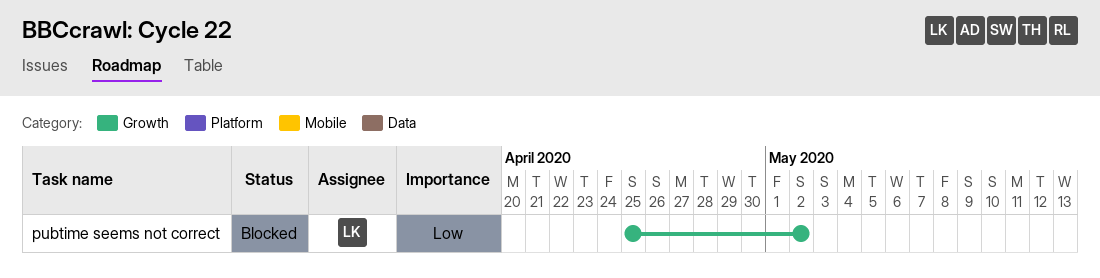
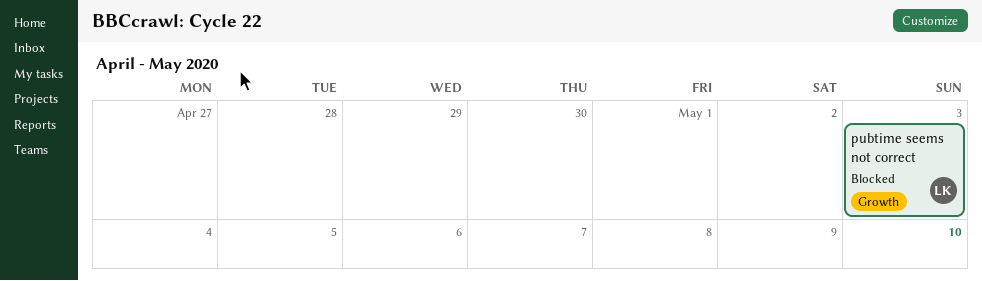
pubtime seems not correct, due: May 2 -> May 3

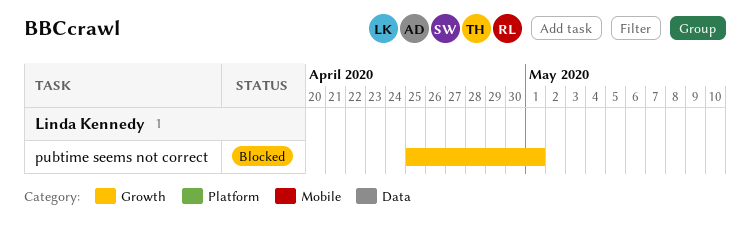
pubtime seems not correct, due: May 3 -> May 1

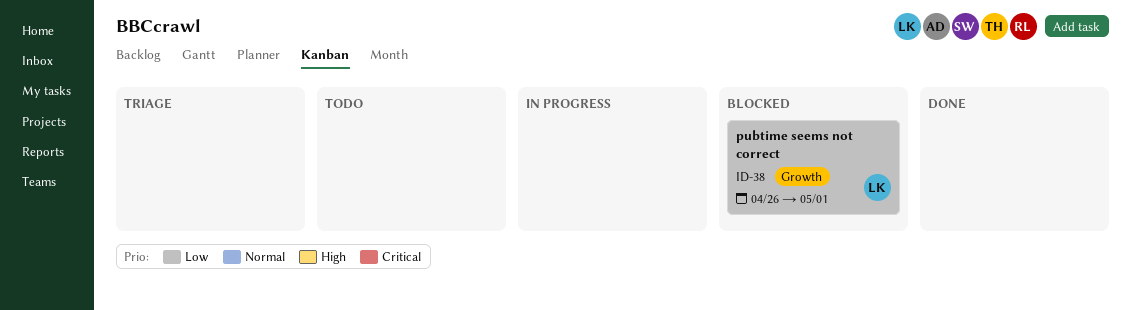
pubtime seems not correct, start: Apr 25 -> Apr 26

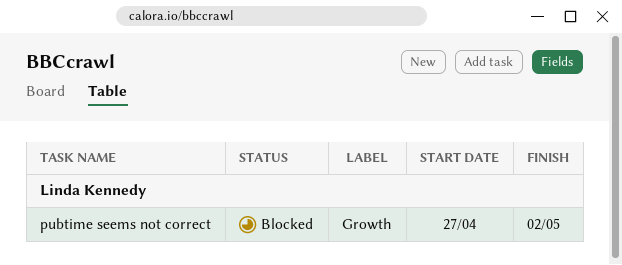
pubtime seems not correct, start: Apr 26 -> Apr 27
pubtime seems not correct, due: May 1 -> May 2

